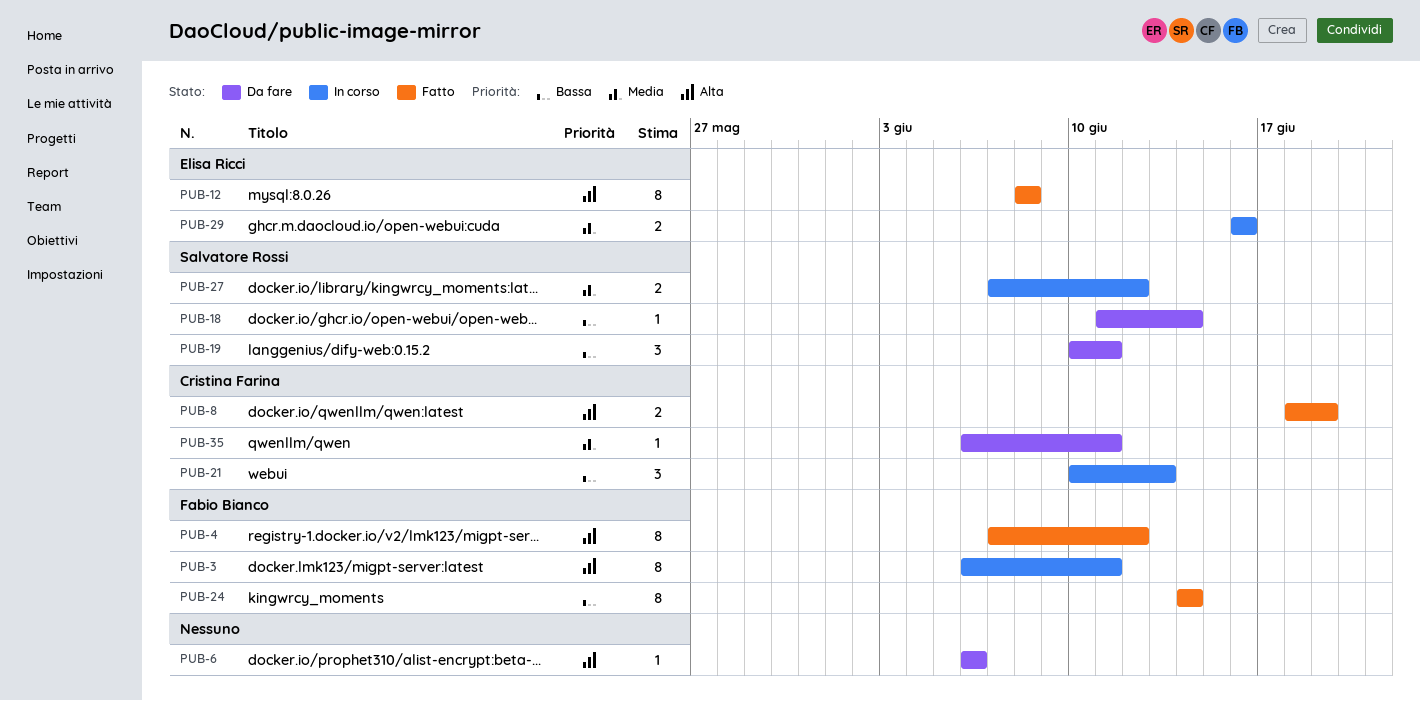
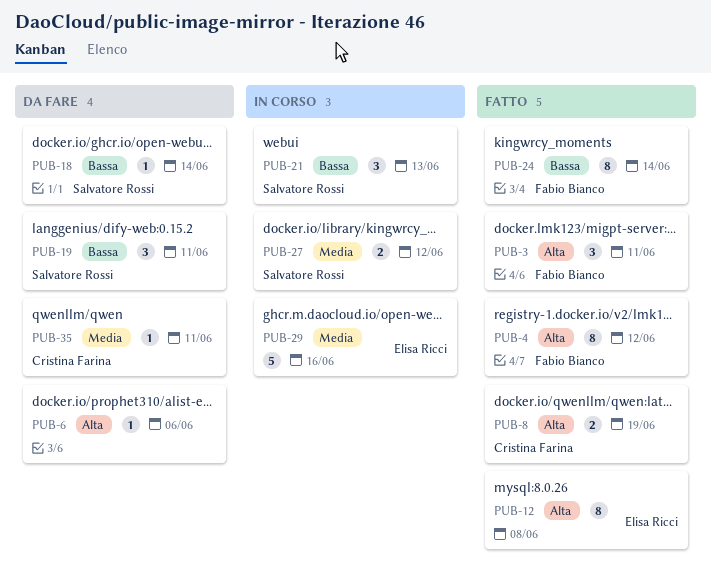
PUB-3, status: In corso -> Fatto
PUB-3, estimate: 8 -> 3
PUB-21, owner: Cristina Farina -> Salvatore Rossi
PUB-29, estimate: 2 -> 5

